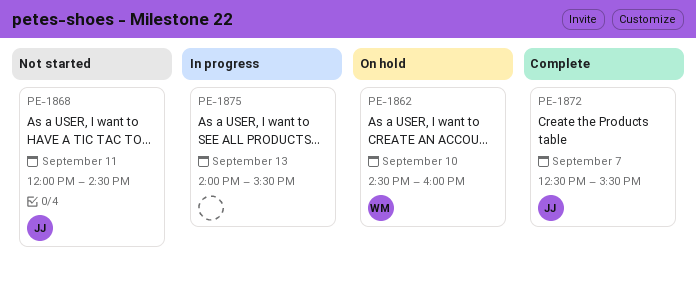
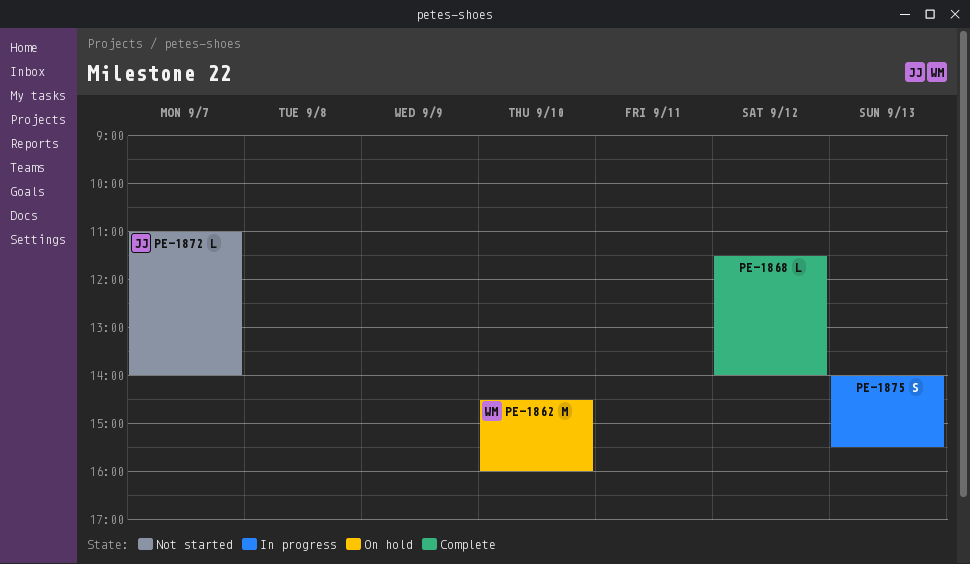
PE-1868, status: Not started -> Complete
PE-1868, owner: JJ -> none
PE-1868, day: Sep 11 -> Sep 12
PE-1868, begins: 12:00 -> 11:30
PE-1868, ends: 14:30 -> 14:00
PE-1872, status: Complete -> Not started
PE-1872, begins: 12:30 -> 11:00
PE-1872, ends: 15:30 -> 14:00

